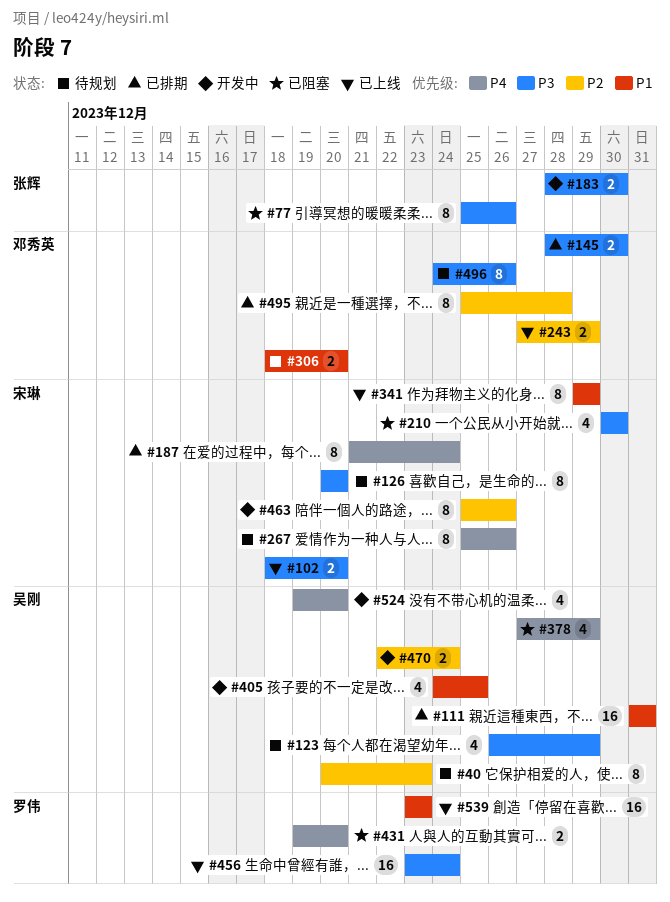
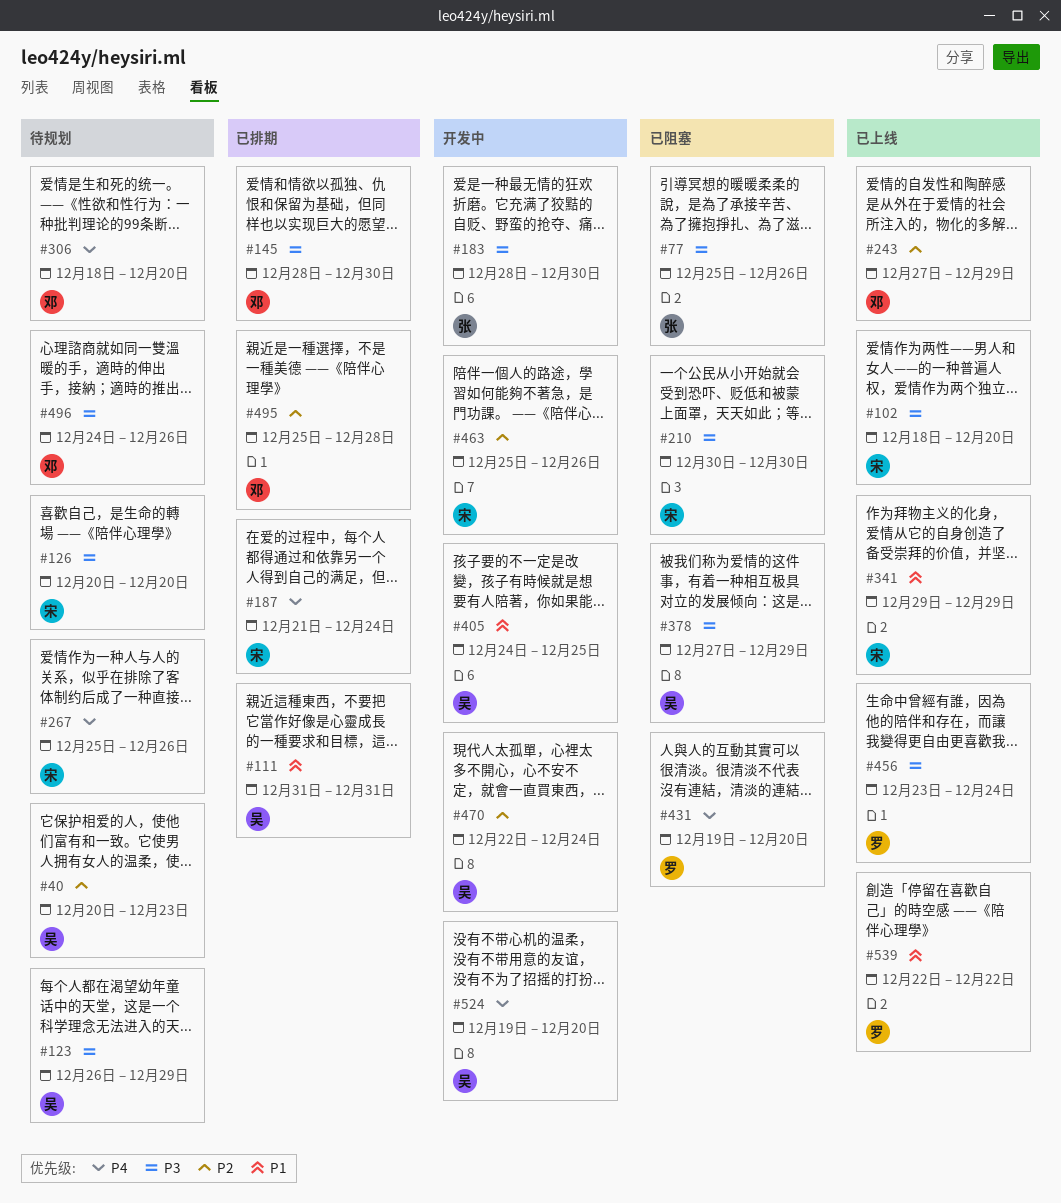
#306, priority: P1 -> P4
#378, priority: P4 -> P3
#539, start: Dec 23 -> Dec 22
#539, due: Dec 23 -> Dec 22

